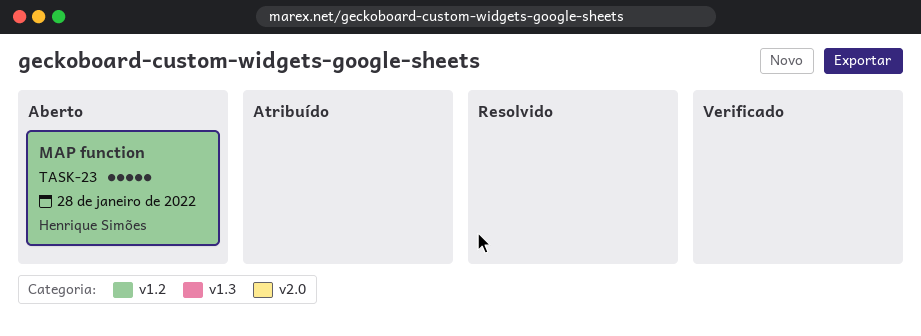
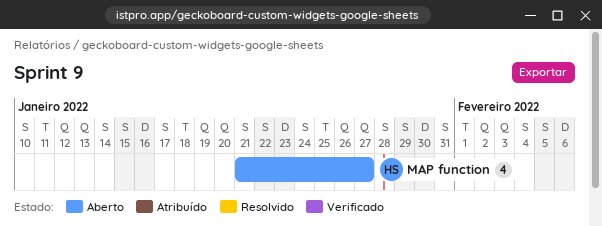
MAP function, estimate: 5 -> 4
MAP function, due: Jan 28 -> Jan 27

